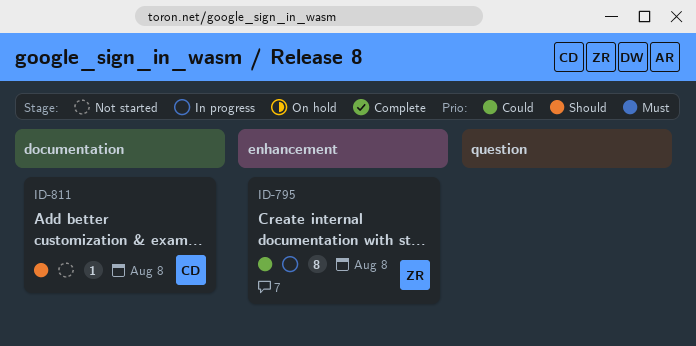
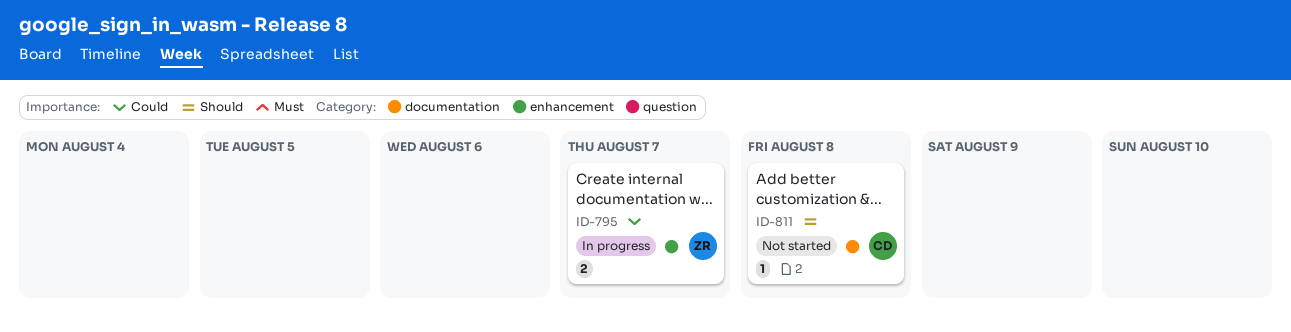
ID-795, estimate: 8 -> 2
ID-795, due: Aug 8 -> Aug 7

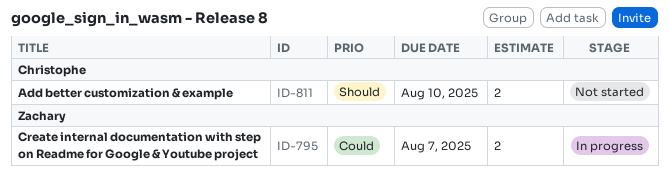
ID-811, estimate: 1 -> 2
ID-811, due: Aug 8 -> Aug 10

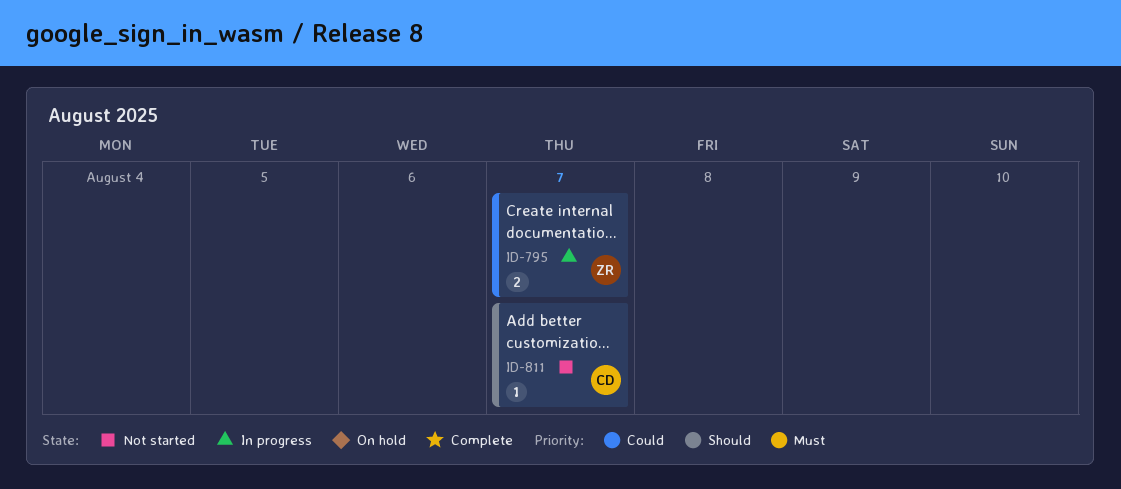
ID-811, estimate: 2 -> 1
ID-811, due: Aug 10 -> Aug 7

